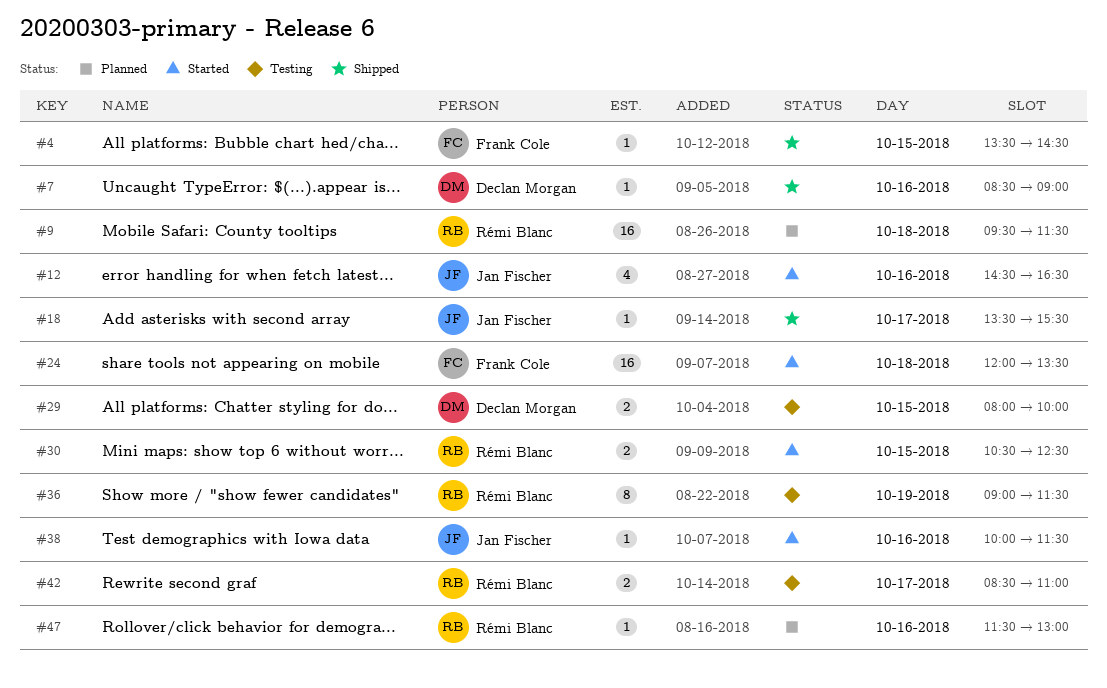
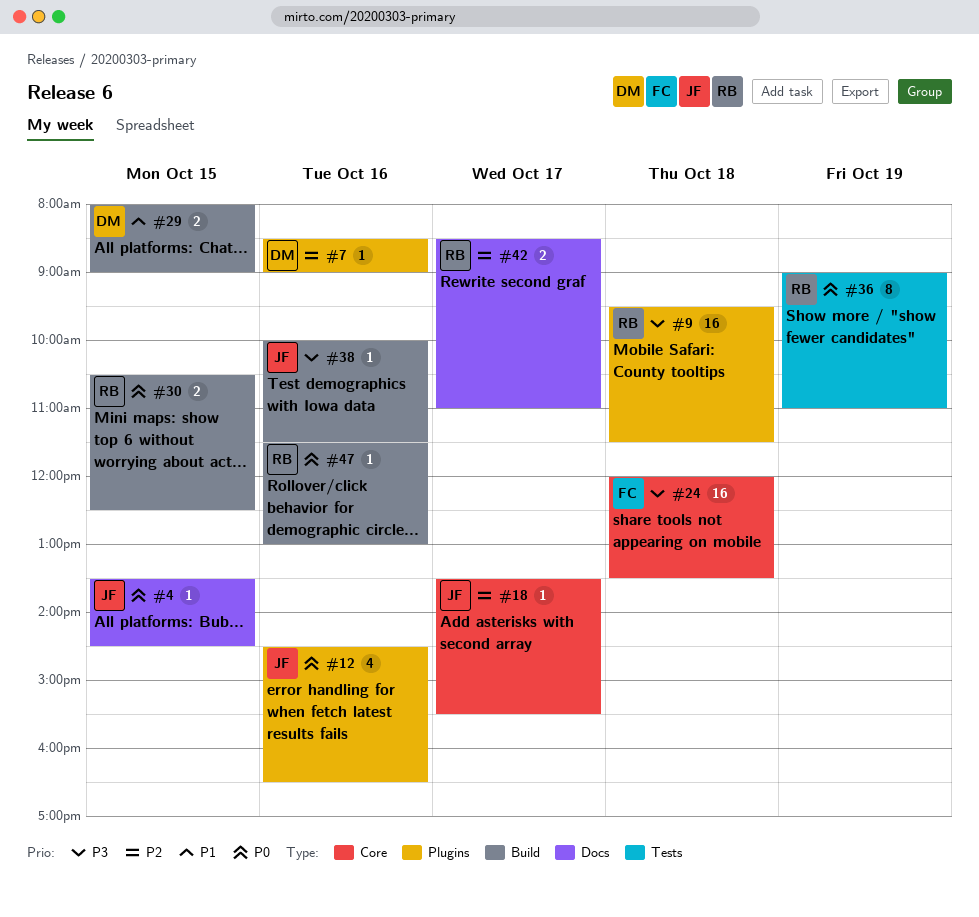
#4, owner: Frank Cole -> Jan Fischer
#29, ends: 10:00 -> 09:00
#36, ends: 11:30 -> 11:00

